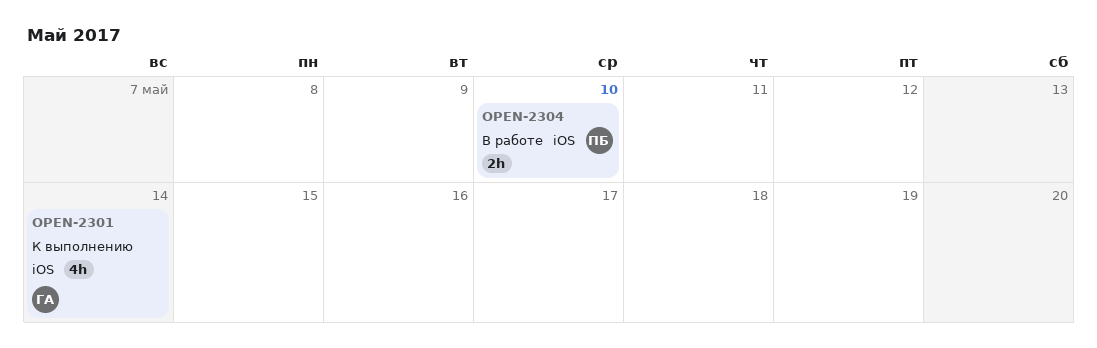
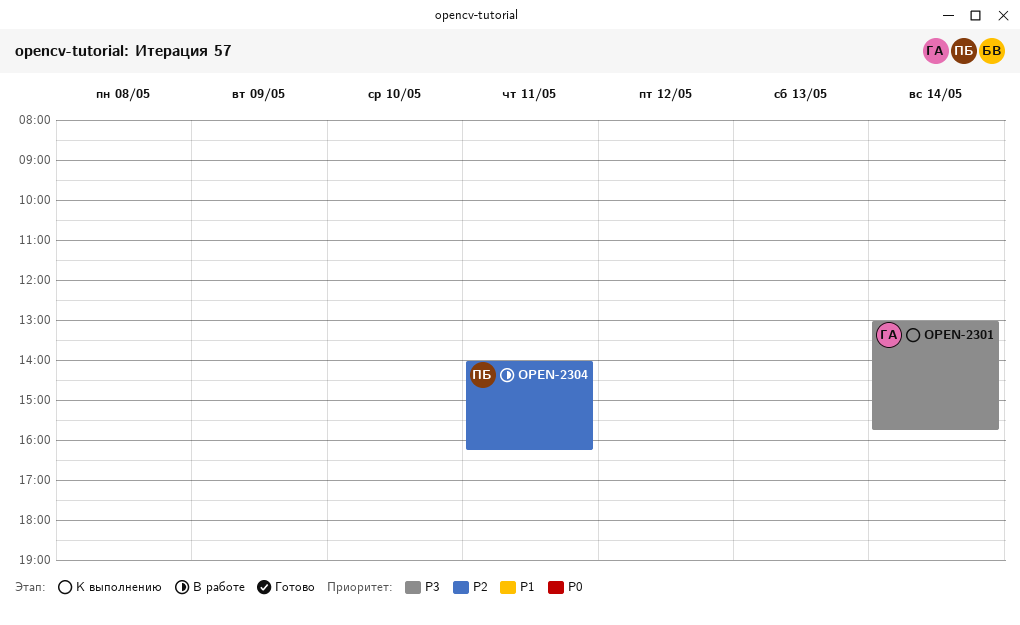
OPEN-2304, day: May 10 -> May 11

